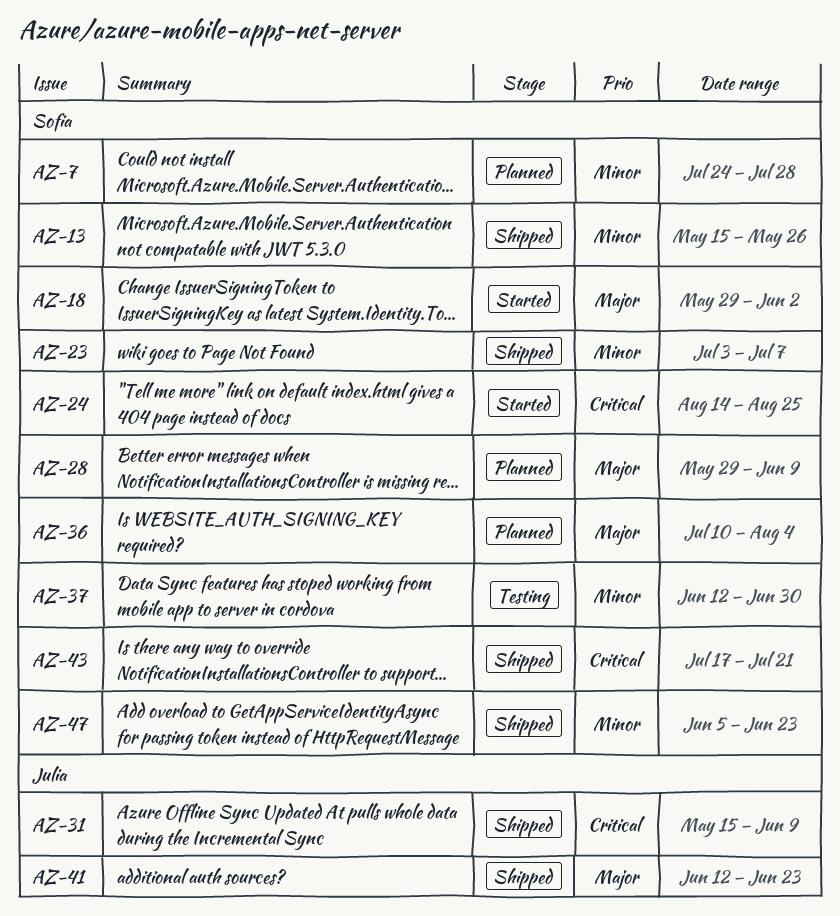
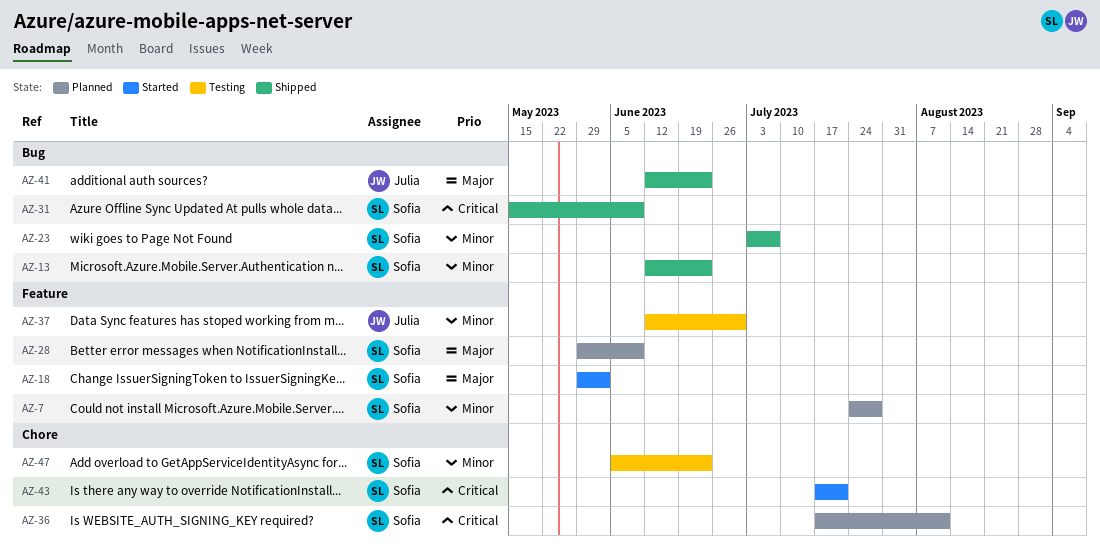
AZ-13, start: May 15 -> Jun 12
AZ-13, due: May 26 -> Jun 23
AZ-24: present -> none
AZ-31, owner: Julia -> Sofia
AZ-36, priority: Major -> Critical
AZ-36, start: Jul 10 -> Jul 17
AZ-36, due: Aug 4 -> Aug 11
AZ-37, owner: Sofia -> Julia
AZ-43, status: Shipped -> Started
AZ-47, status: Shipped -> Testing

